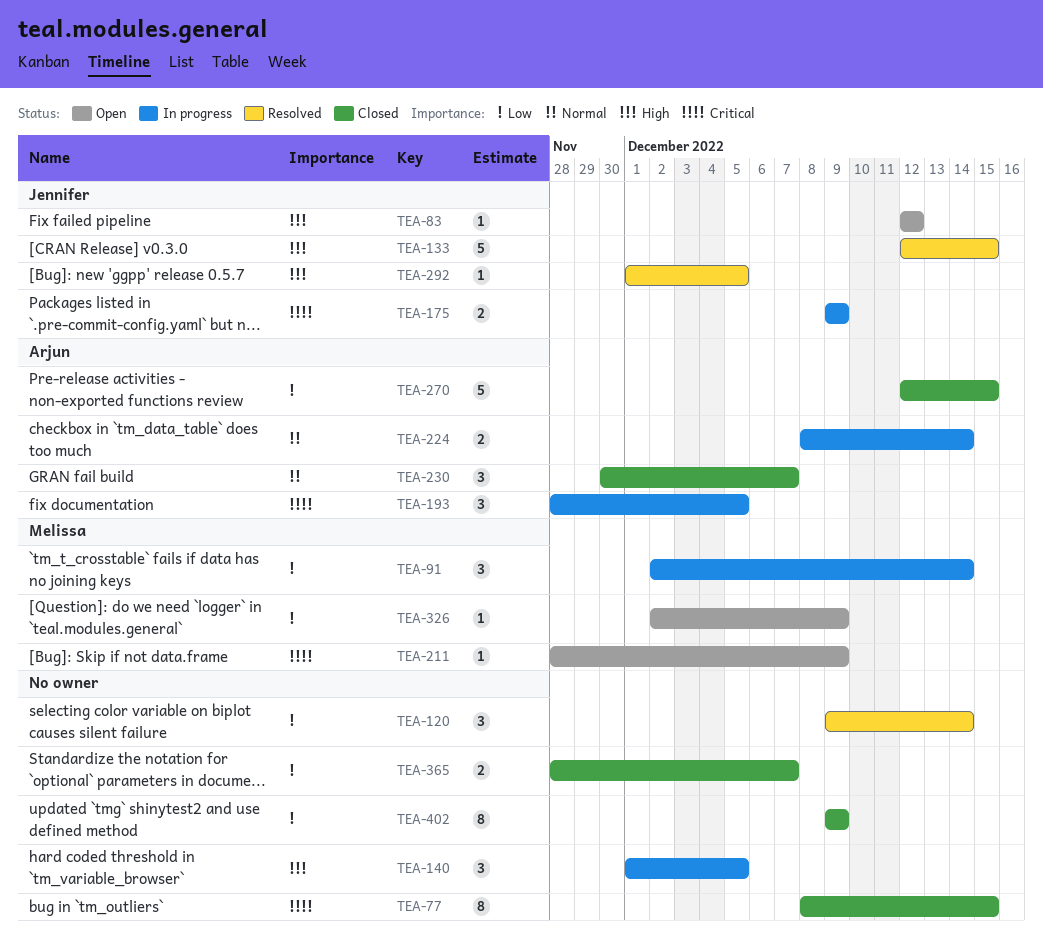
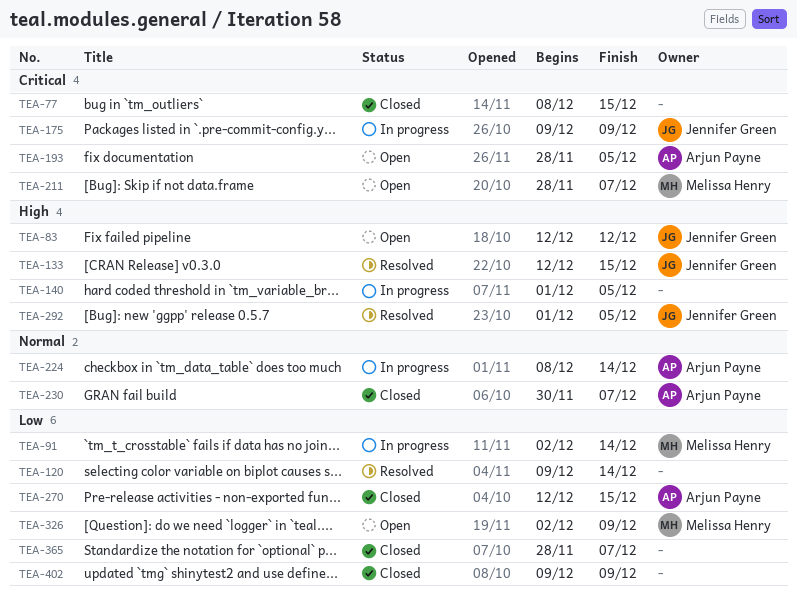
TEA-193, status: In progress -> Open
TEA-211, due: Dec 9 -> Dec 7

